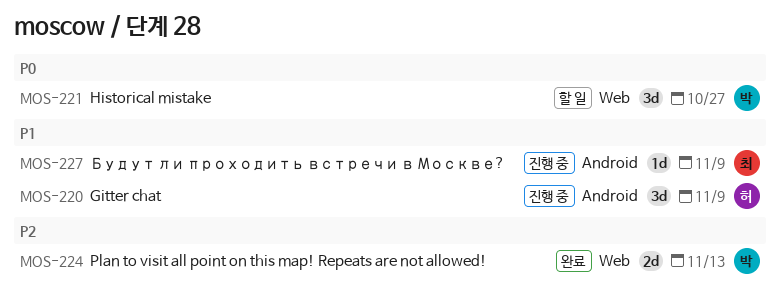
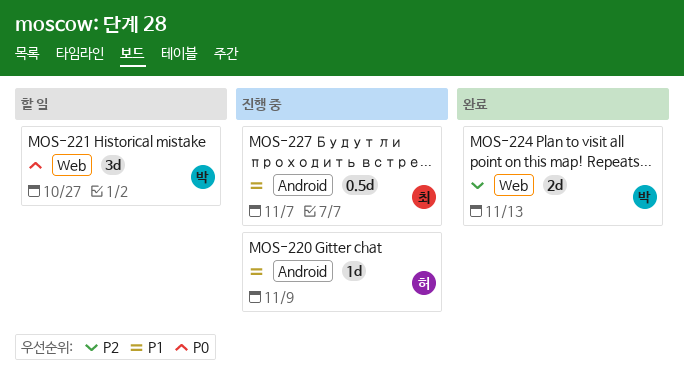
MOS-220, estimate: 3d -> 1d
MOS-227, estimate: 1d -> 0.5d
MOS-227, due: Nov 9 -> Nov 7

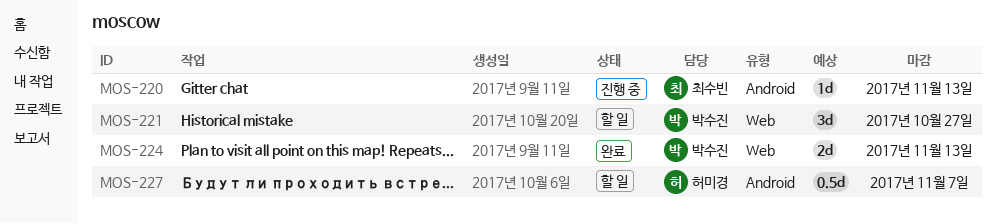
MOS-220, owner: 허미경 -> 최수빈
MOS-220, due: Nov 9 -> Nov 13
MOS-227, status: 진행 중 -> 할 일
MOS-227, owner: 최수빈 -> 허미경

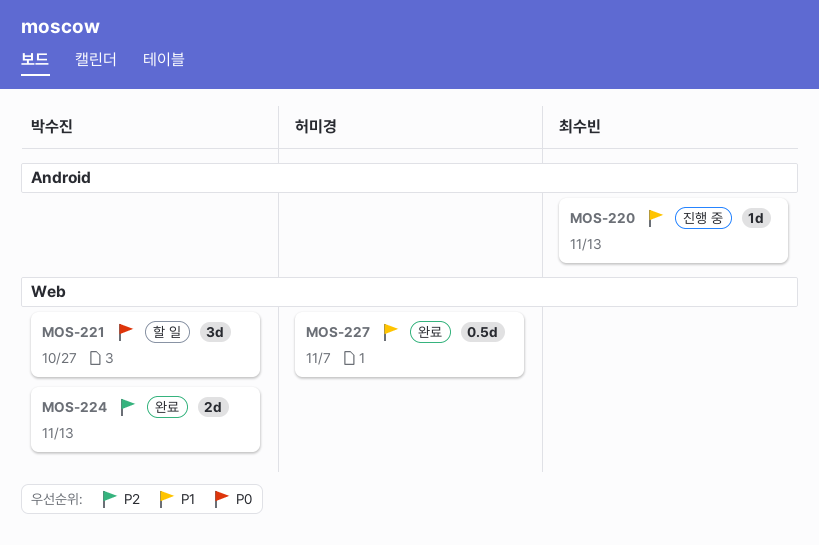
MOS-227, status: 할 일 -> 완료
MOS-227, label: Android -> Web

